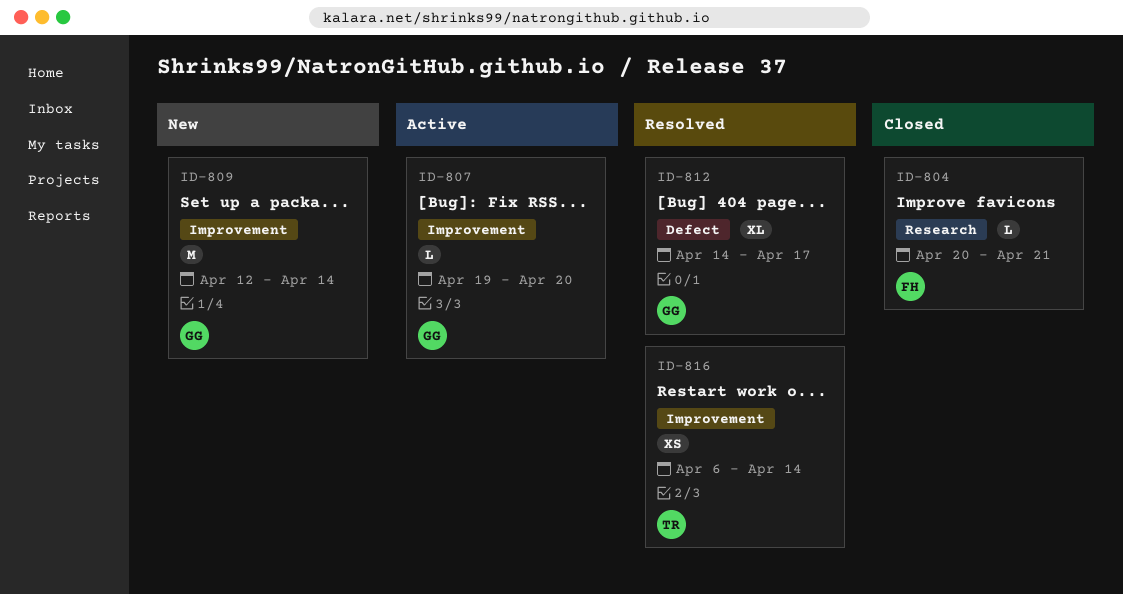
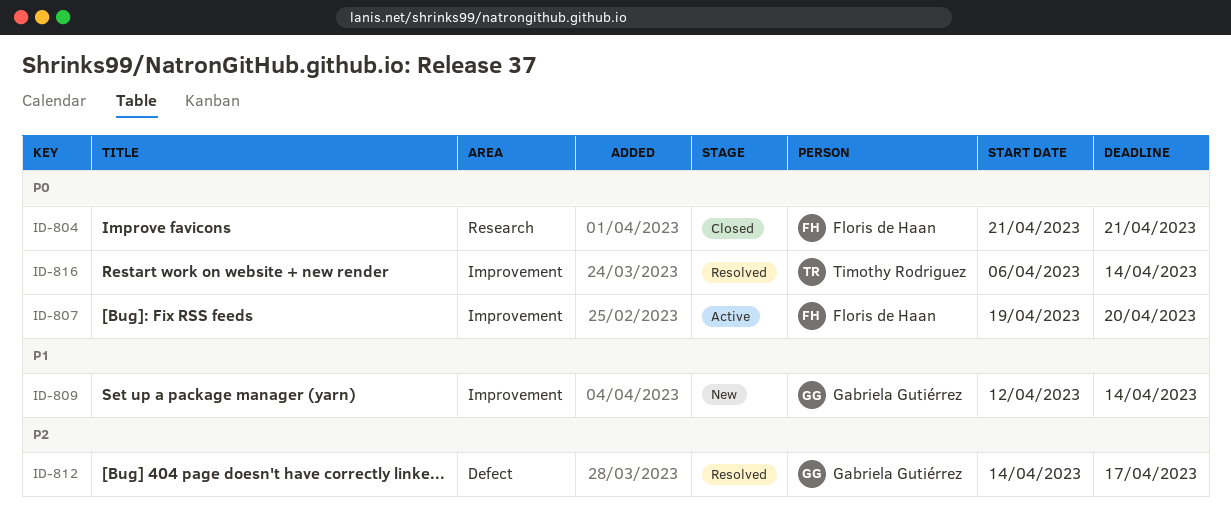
ID-804, start: Apr 20 -> Apr 21
ID-807, owner: Gabriela Gutiérrez -> Floris de Haan

